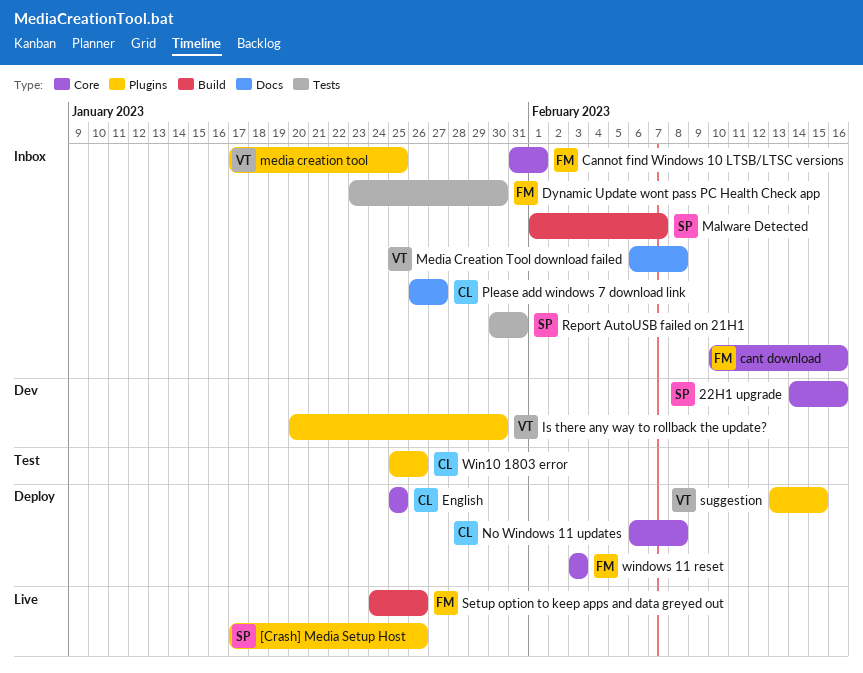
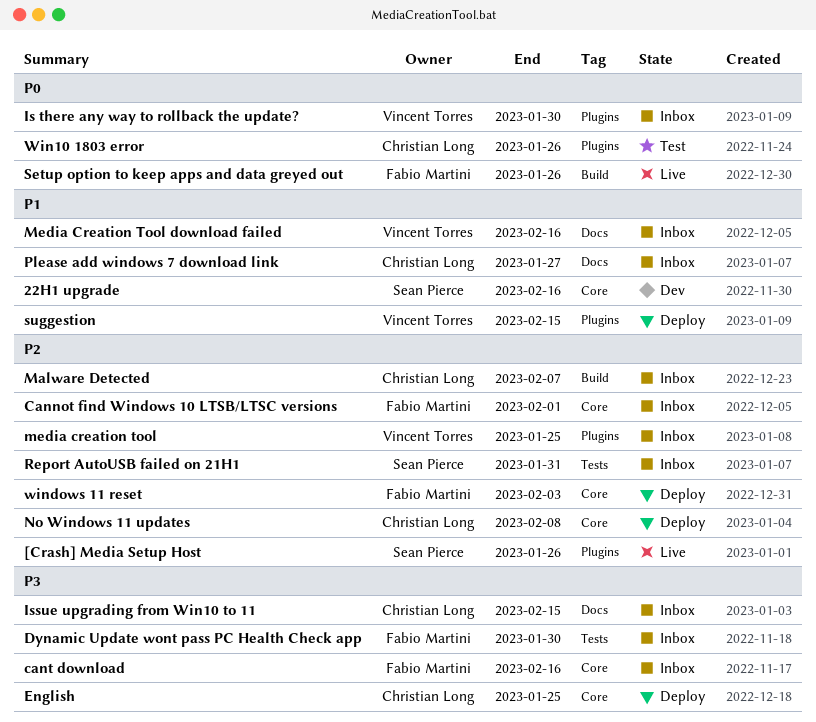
Is there any way to rollback the update?, status: Dev -> Inbox
Issue upgrading from Win10 to 11: none -> present
Malware Detected, owner: Sean Pierce -> Christian Long
Media Creation Tool download failed, due: Feb 8 -> Feb 16

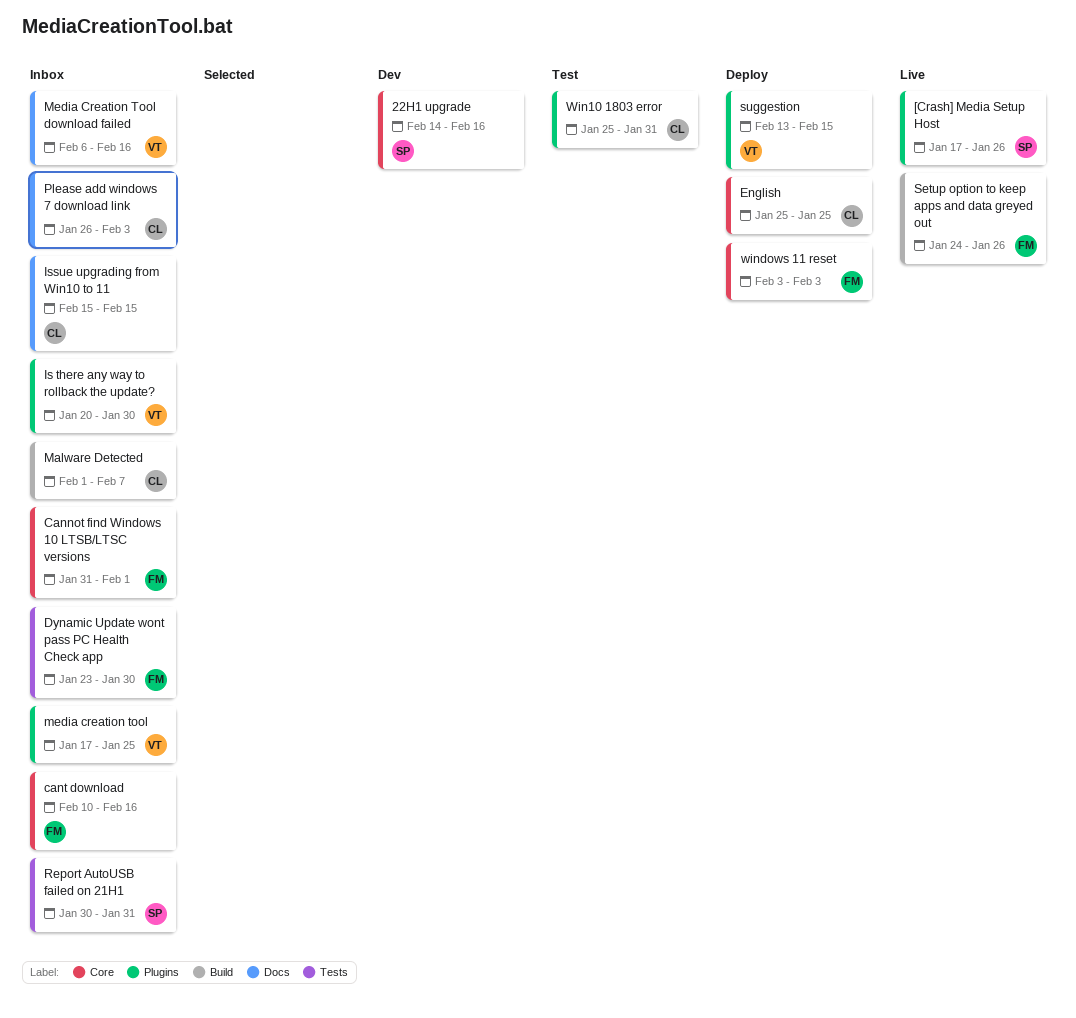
No Windows 11 updates: present -> none
Please add windows 7 download link, due: Jan 27 -> Feb 3
Win10 1803 error, due: Jan 26 -> Jan 31

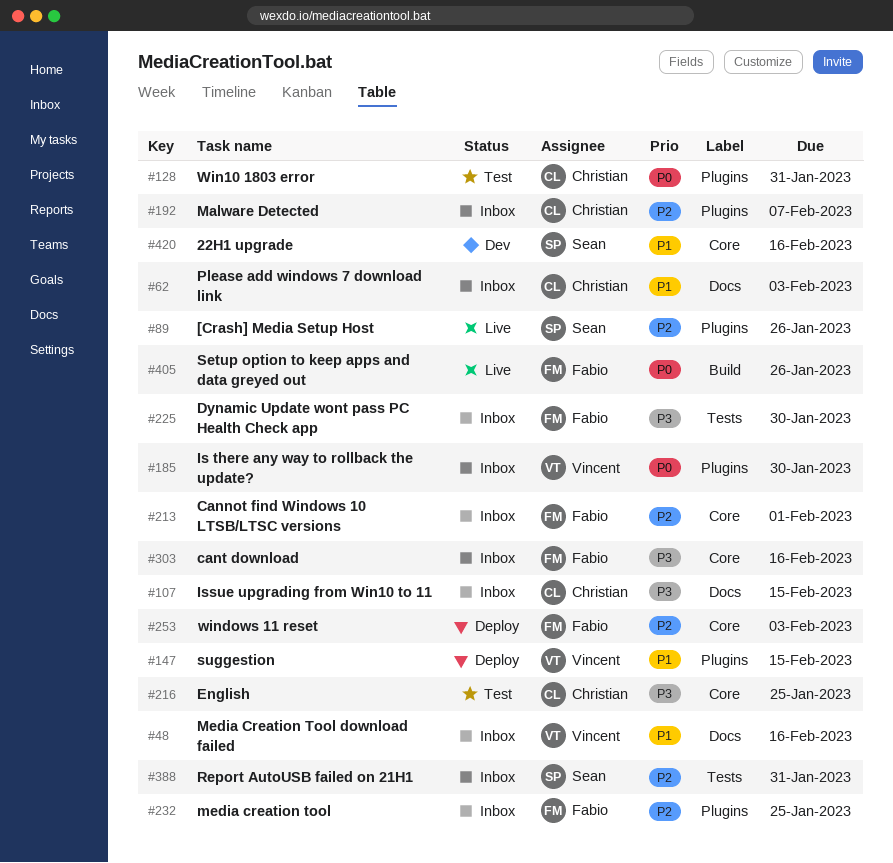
English, status: Deploy -> Test
Malware Detected, label: Build -> Plugins
media creation tool, owner: Vincent -> Fabio

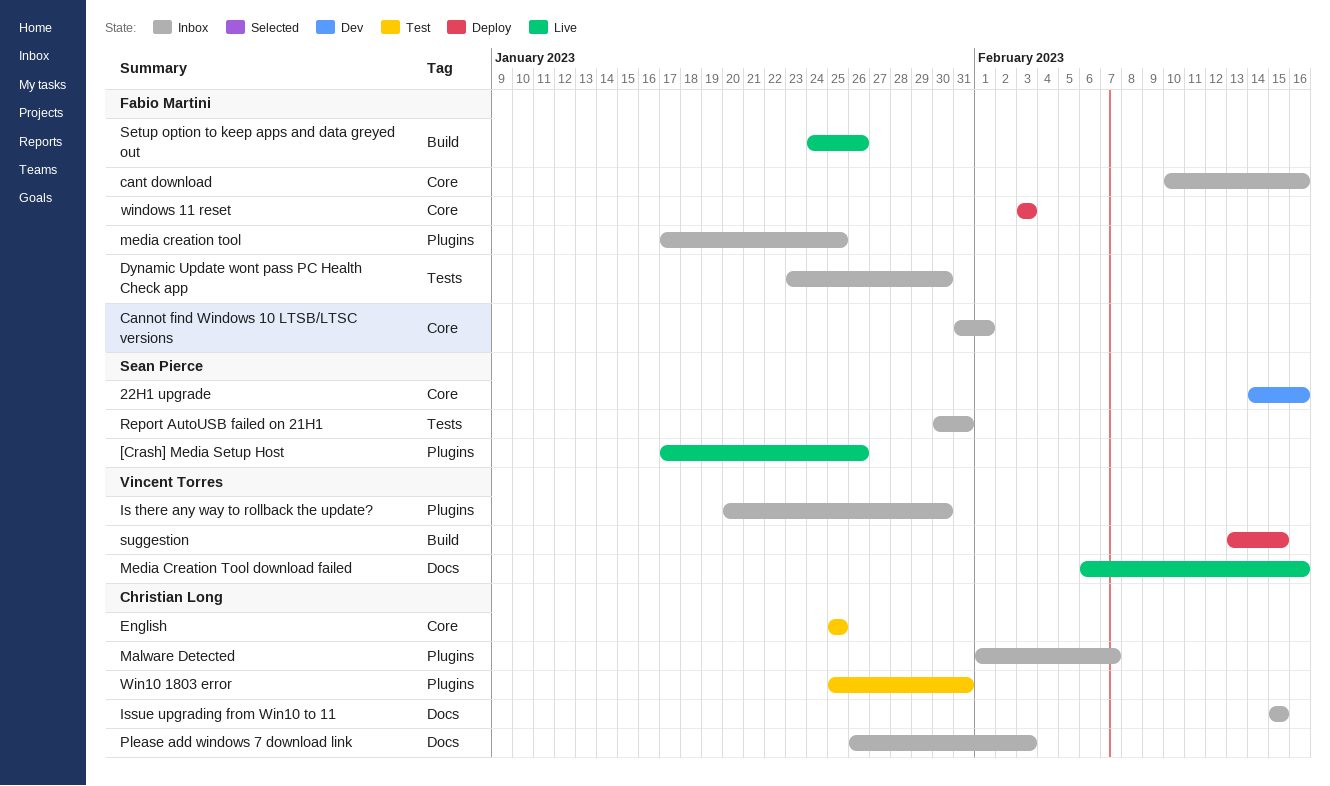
Media Creation Tool download failed, status: Inbox -> Live
suggestion, label: Plugins -> Build

